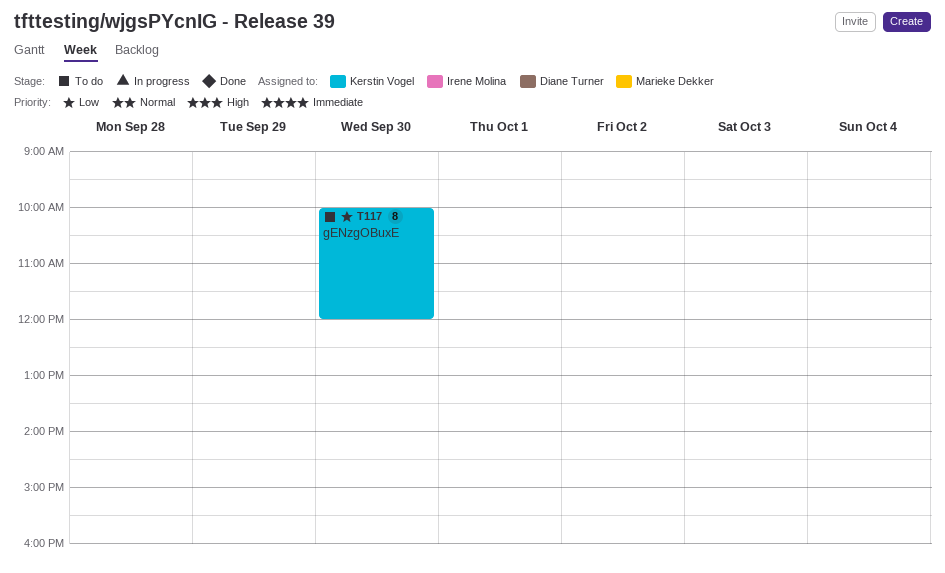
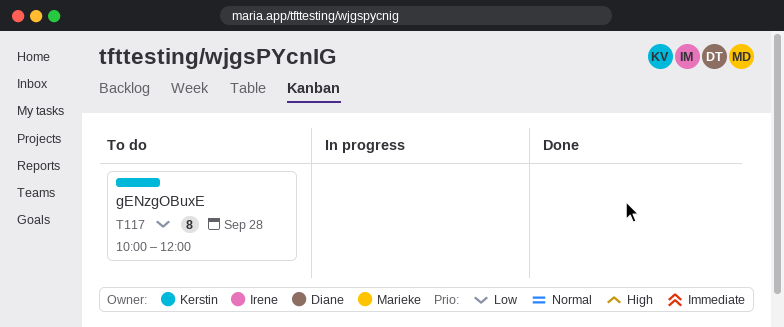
T117, day: Sep 30 -> Sep 28

